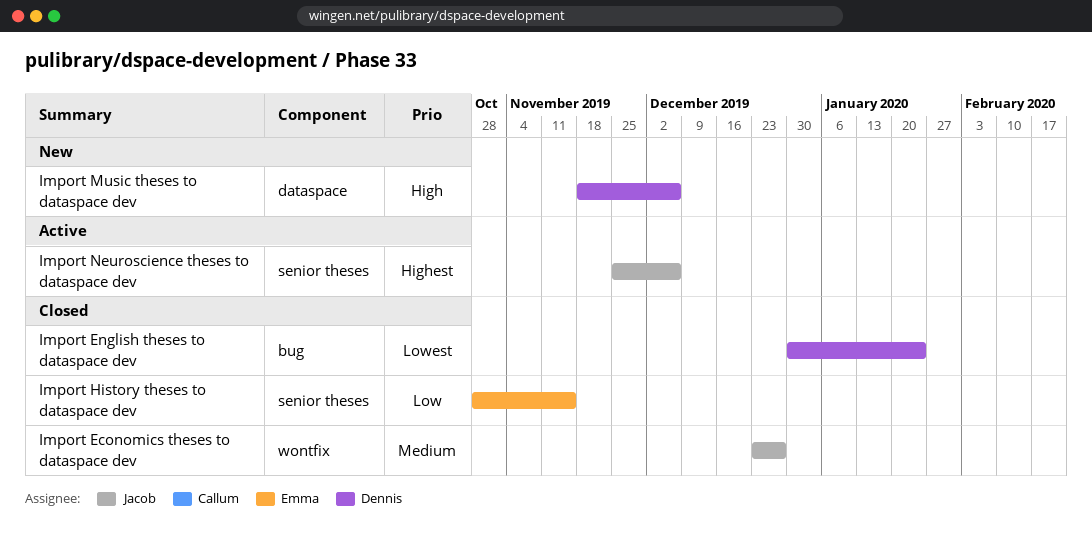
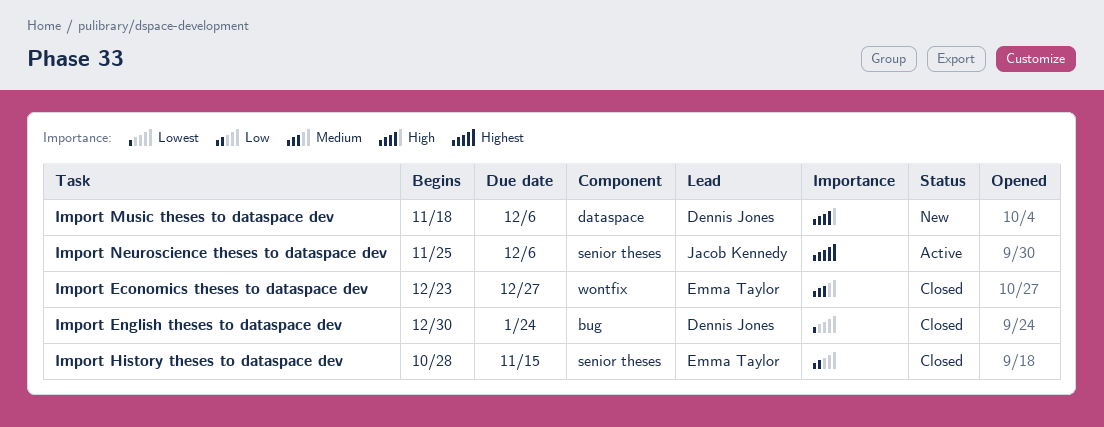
Import Economics theses to dataspace dev, owner: Jacob Kennedy -> Emma Taylor

